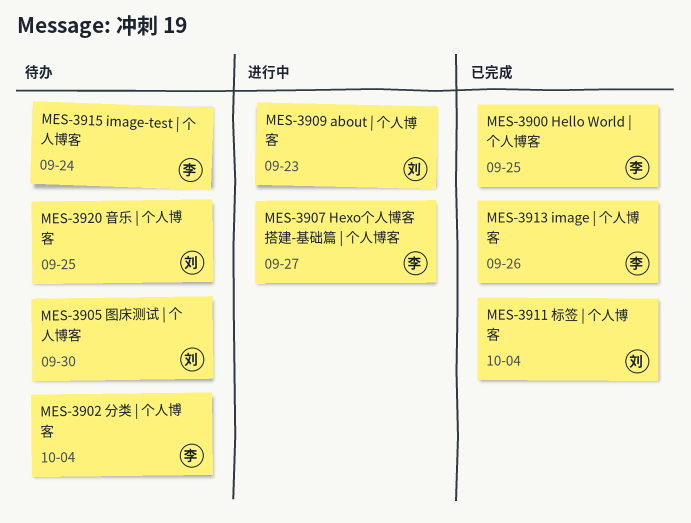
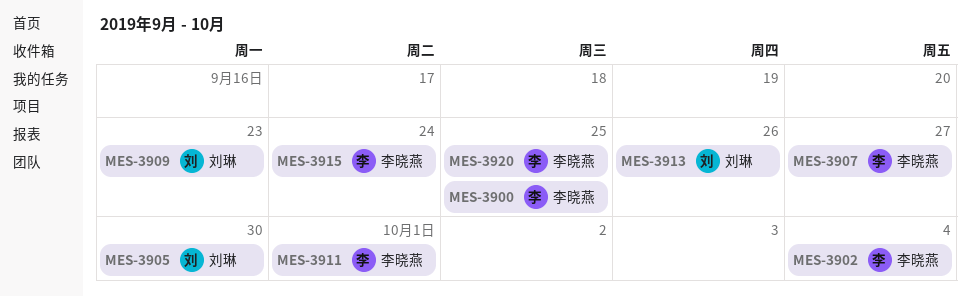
MES-3911, owner: 刘琳 -> 李晓燕
MES-3911, due: Oct 4 -> Oct 1
MES-3913, owner: 李晓燕 -> 刘琳
MES-3920, owner: 刘琳 -> 李晓燕

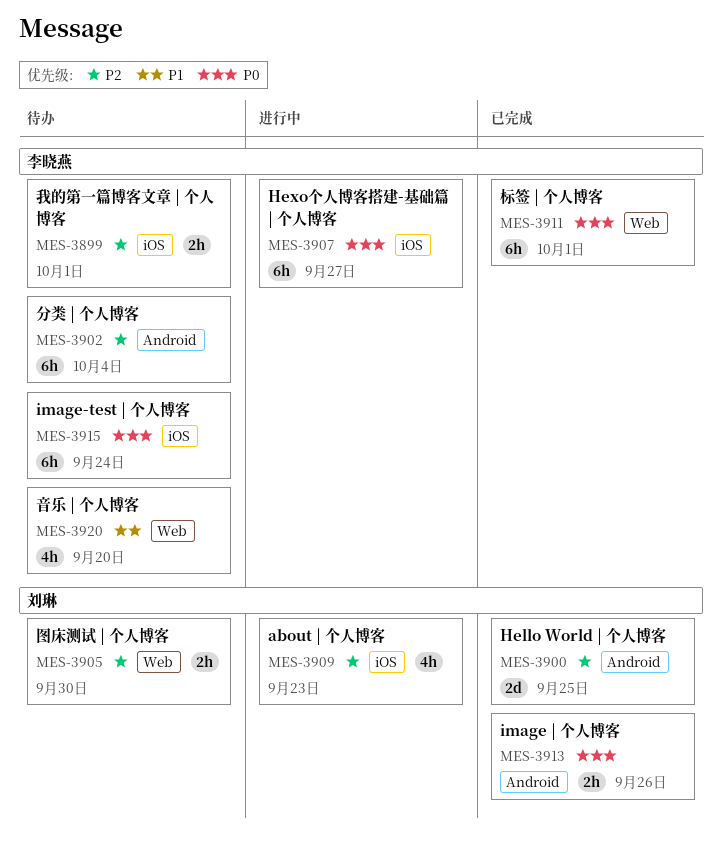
MES-3899: none -> present
MES-3900, owner: 李晓燕 -> 刘琳
MES-3920, due: Sep 25 -> Sep 20

